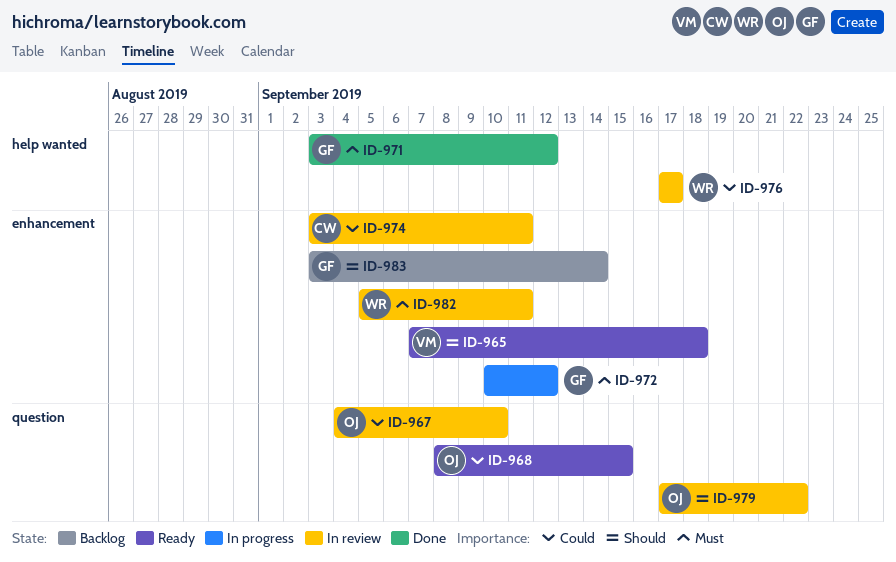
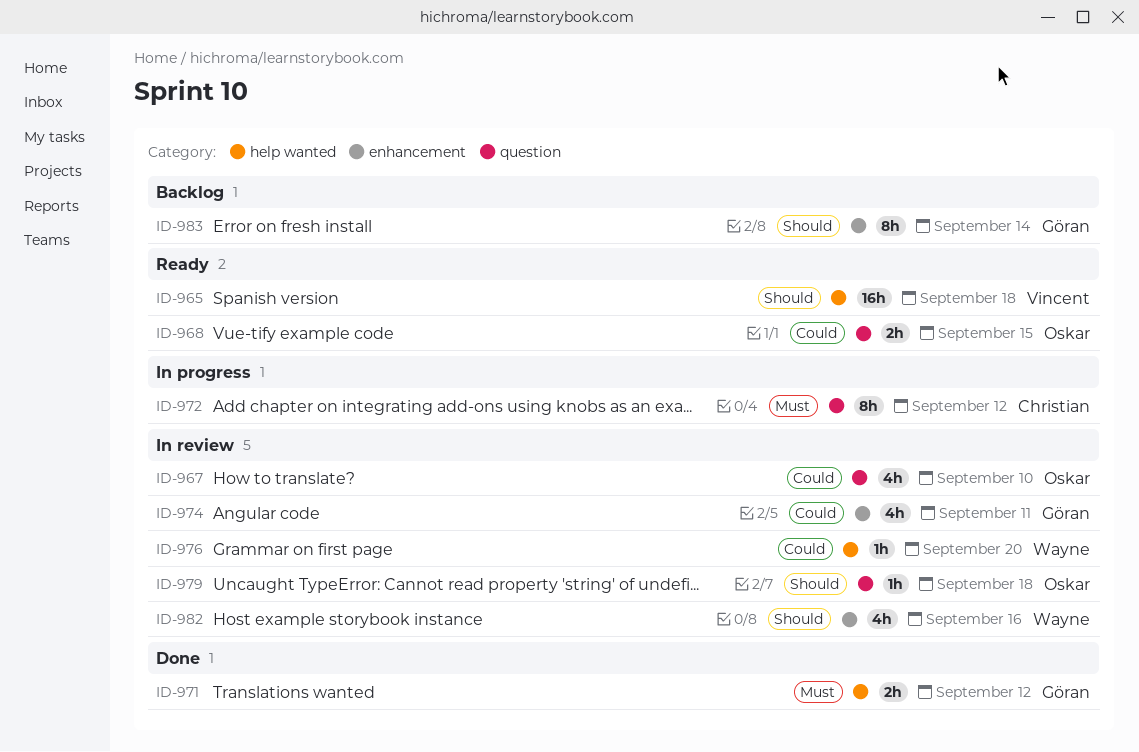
ID-965, label: enhancement -> help wanted
ID-972, owner: Göran -> Christian
ID-972, label: enhancement -> question
ID-974, owner: Christian -> Göran
ID-976, due: Sep 17 -> Sep 20
ID-979, due: Sep 22 -> Sep 18
ID-982, priority: Must -> Should
ID-982, due: Sep 11 -> Sep 16

